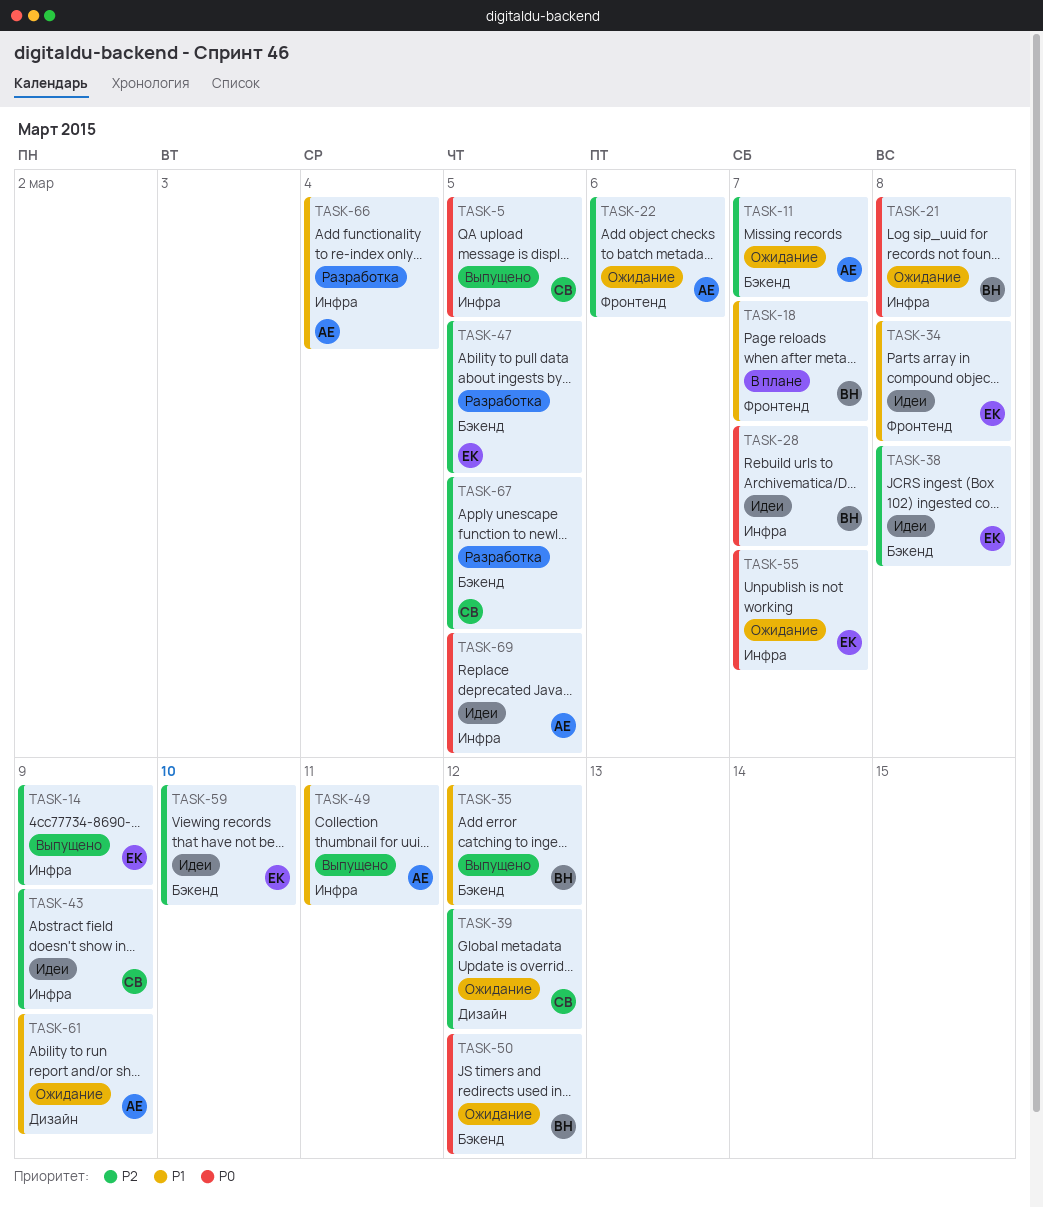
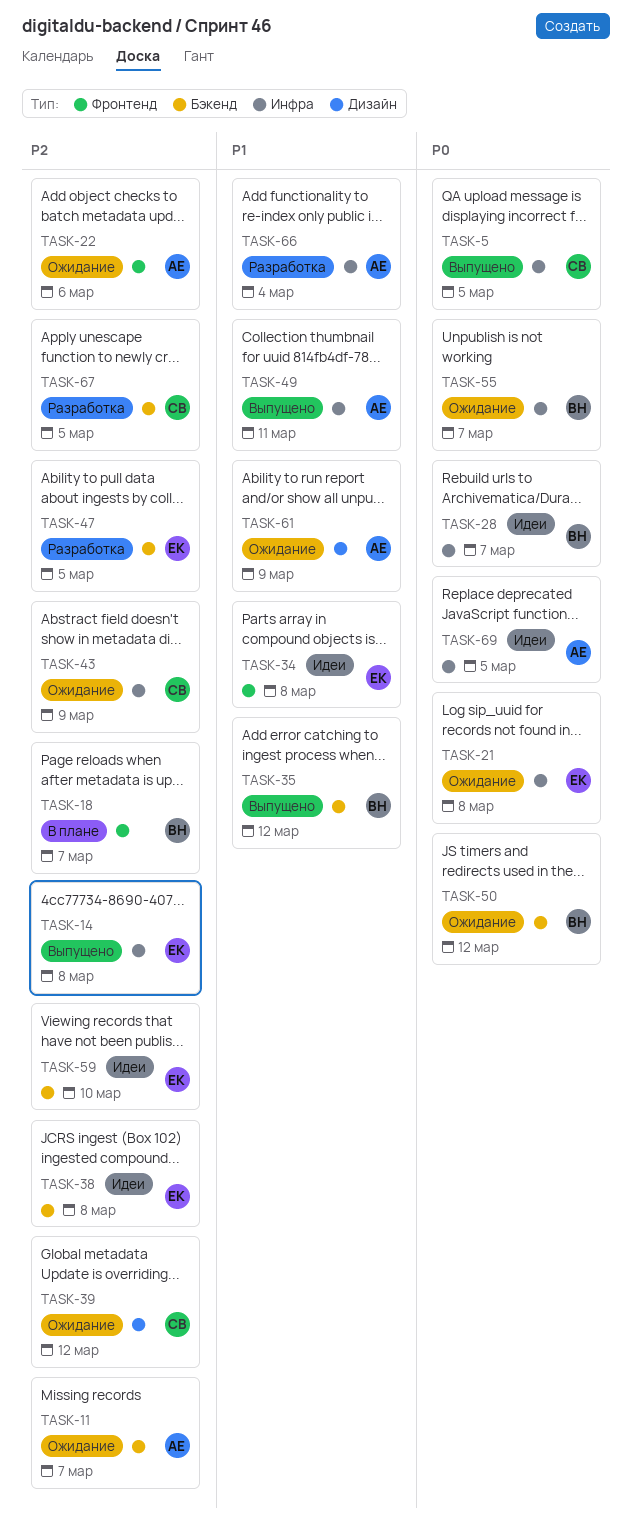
TASK-14, due: Mar 9 -> Mar 8
TASK-18, priority: P1 -> P2
TASK-21, owner: ВН -> ЕК
TASK-43, status: Идеи -> Ожидание
TASK-55, owner: ЕК -> ВН

